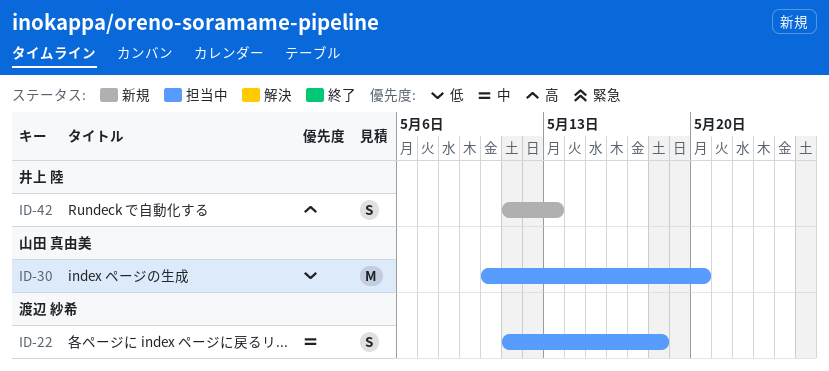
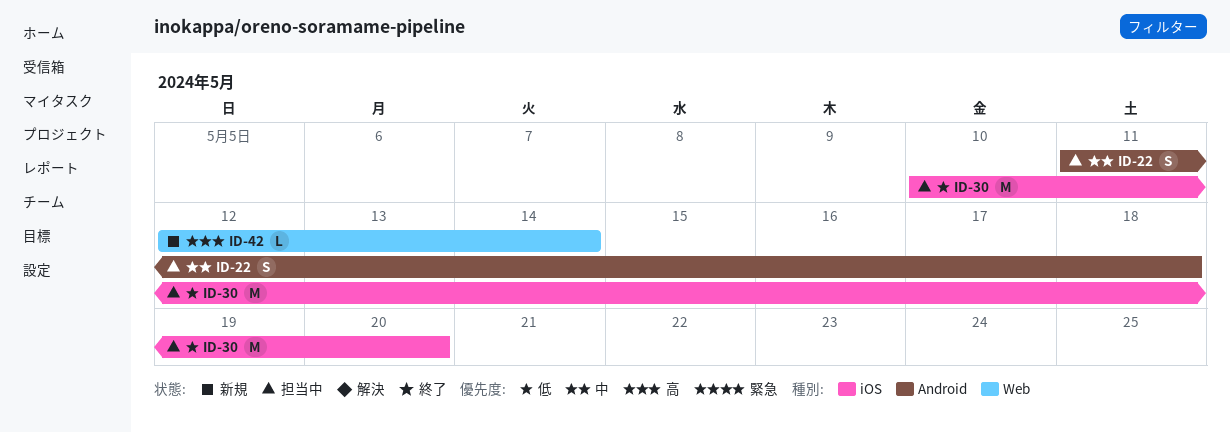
ID-42, estimate: S -> L
ID-42, start: May 11 -> May 12
ID-42, due: May 13 -> May 14

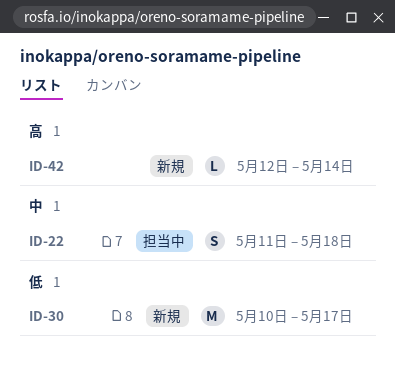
ID-30, status: 担当中 -> 新規
ID-30, due: May 20 -> May 17

